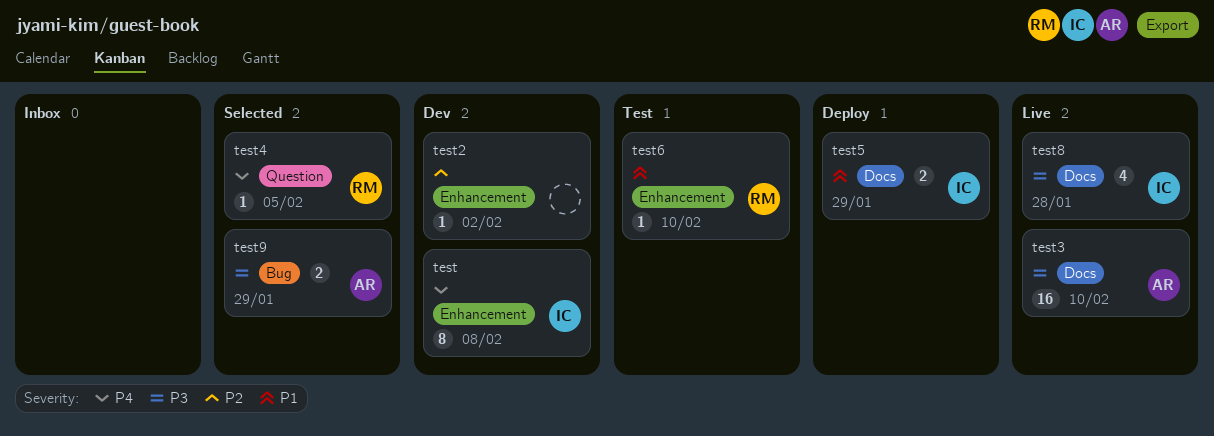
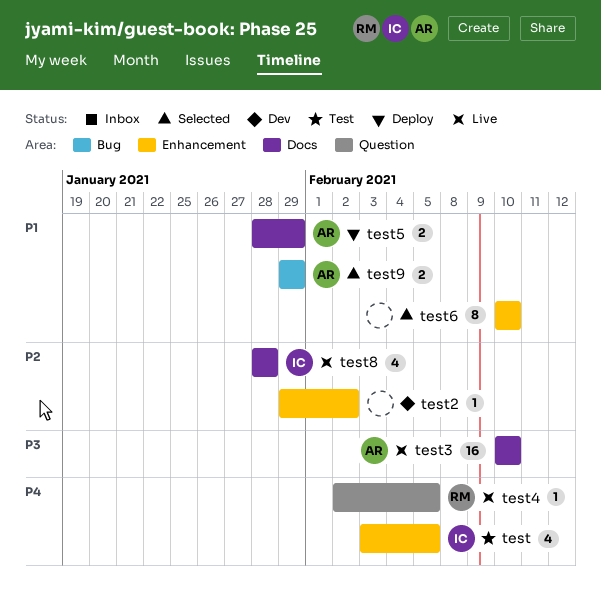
test, status: Dev -> Test
test, estimate: 8 -> 4
test, due: Feb 8 -> Feb 5
test4, status: Selected -> Live
test5, owner: IC -> AR
test6, status: Test -> Selected
test6, owner: RM -> none
test6, estimate: 1 -> 8
test8, priority: P3 -> P2
test9, priority: P3 -> P1

